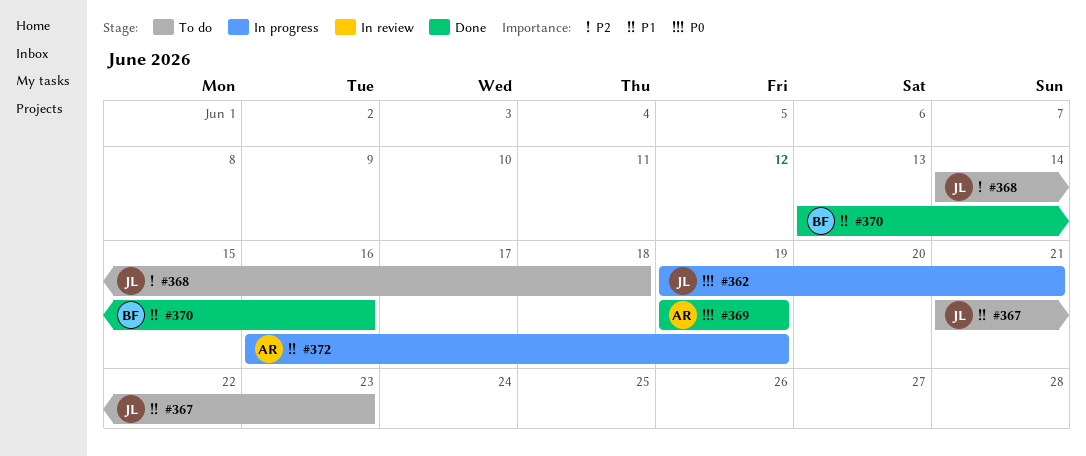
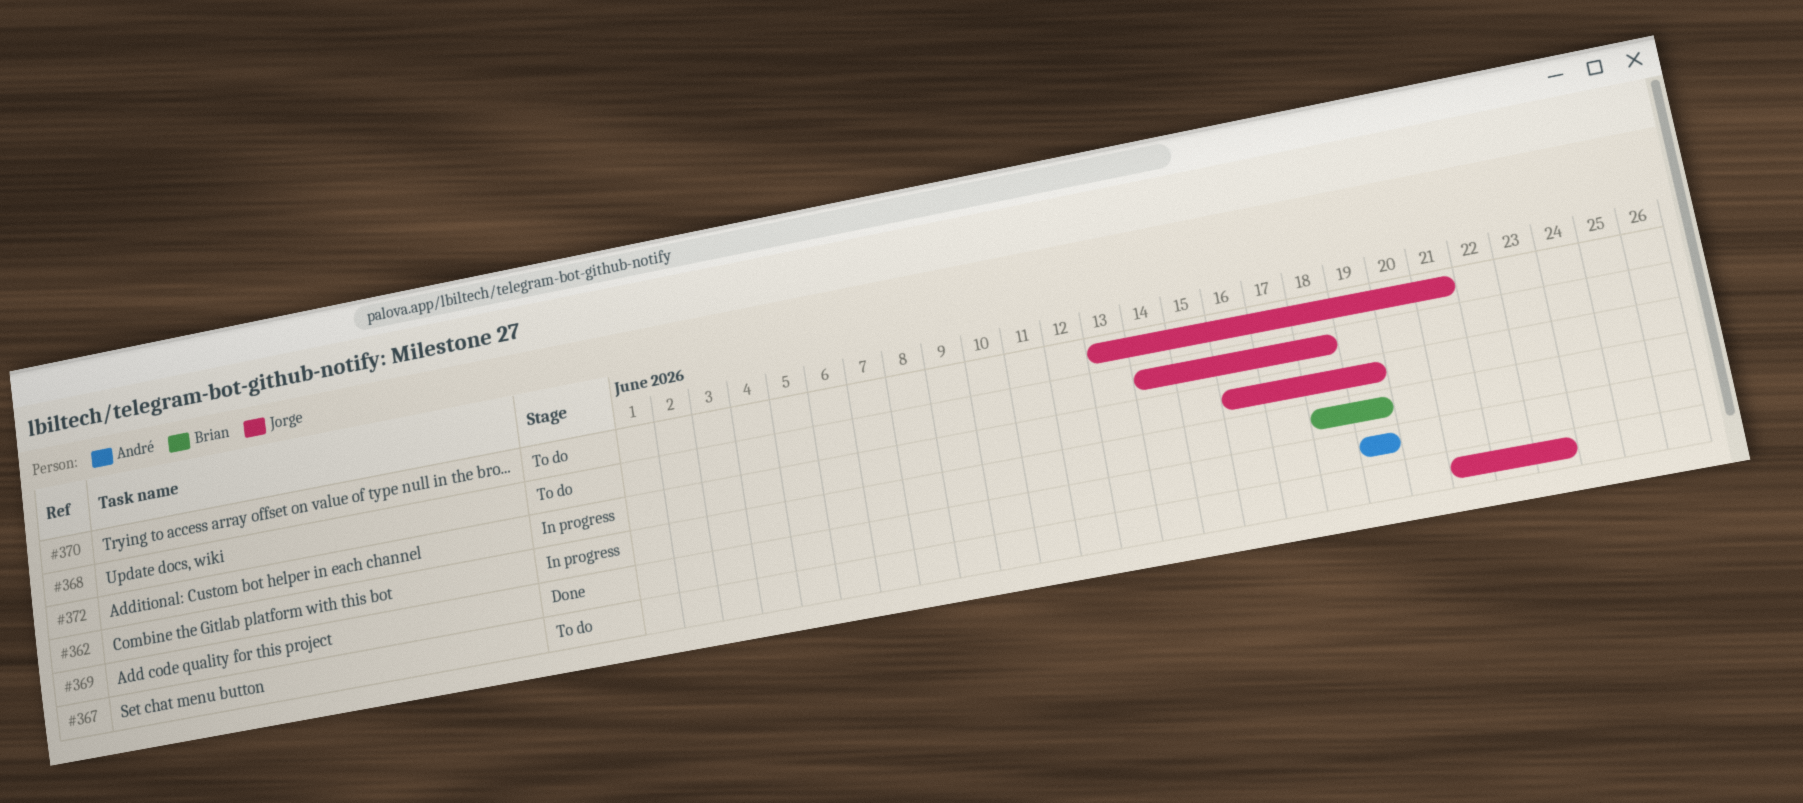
#362, owner: Jorge -> Brian
#362, start: Jun 19 -> Jun 18
#362, due: Jun 21 -> Jun 19
#370, status: Done -> To do
#370, owner: Brian -> Jorge
#370, due: Jun 16 -> Jun 21
#372, owner: André -> Jorge

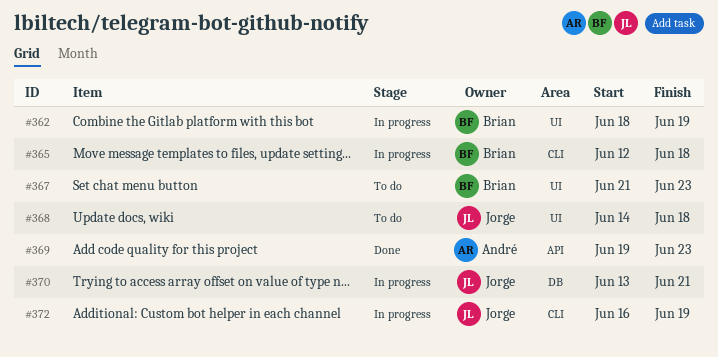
#365: none -> present
#367, owner: Jorge -> Brian
#369, due: Jun 19 -> Jun 23
#370, status: To do -> In progress

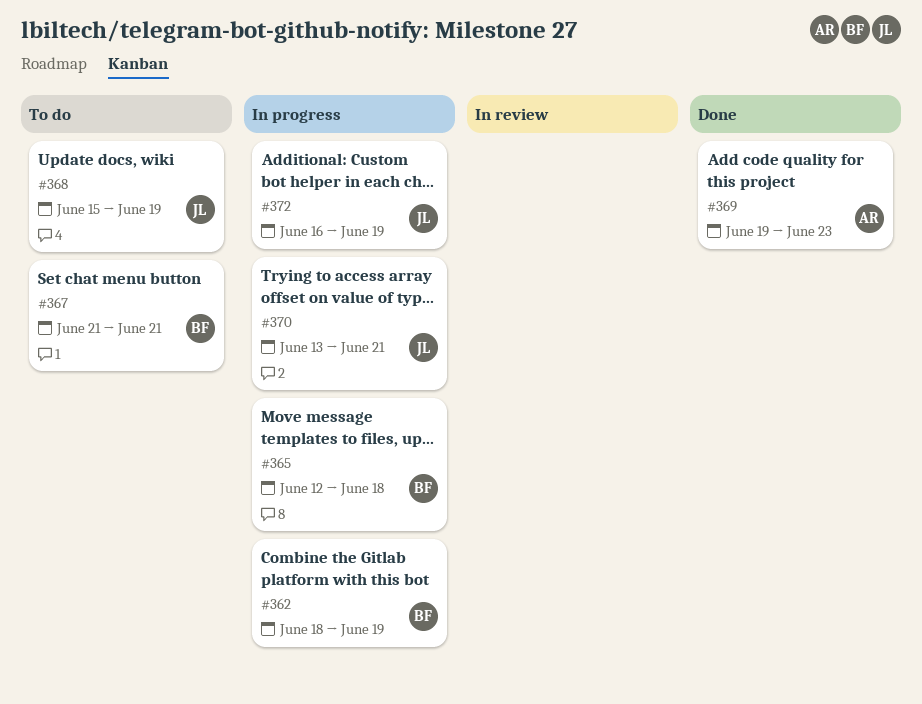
#367, due: Jun 23 -> Jun 21
#368, start: Jun 14 -> Jun 15
#368, due: Jun 18 -> Jun 19

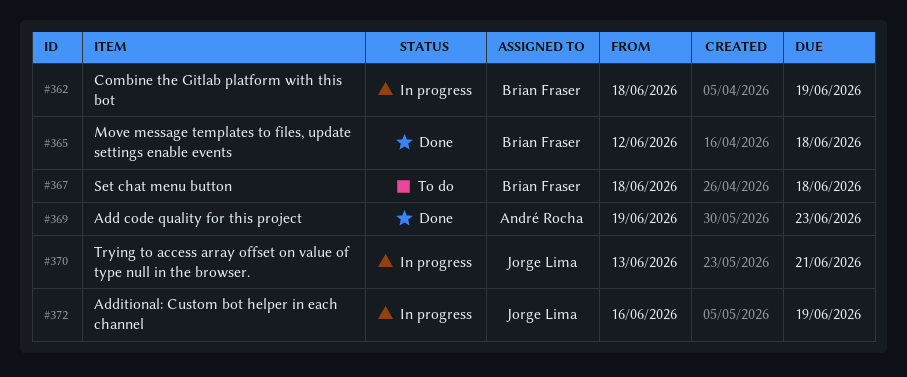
#365, status: In progress -> Done
#367, start: Jun 21 -> Jun 18
#367, due: Jun 21 -> Jun 18
#368: present -> none

